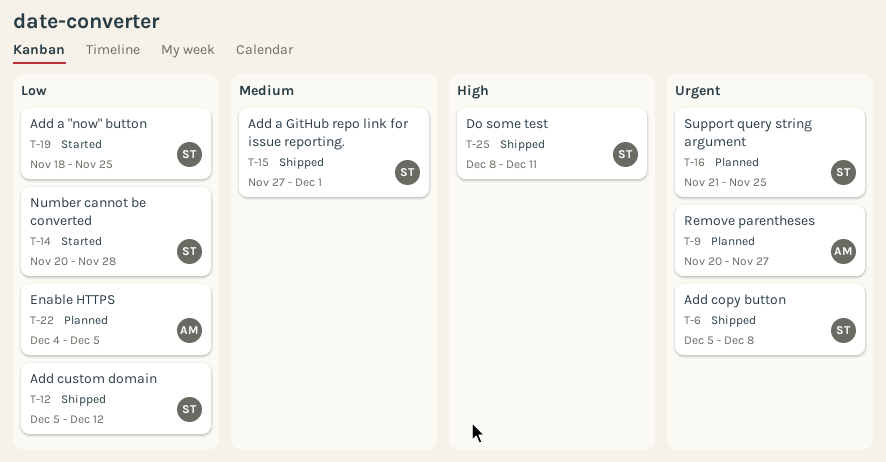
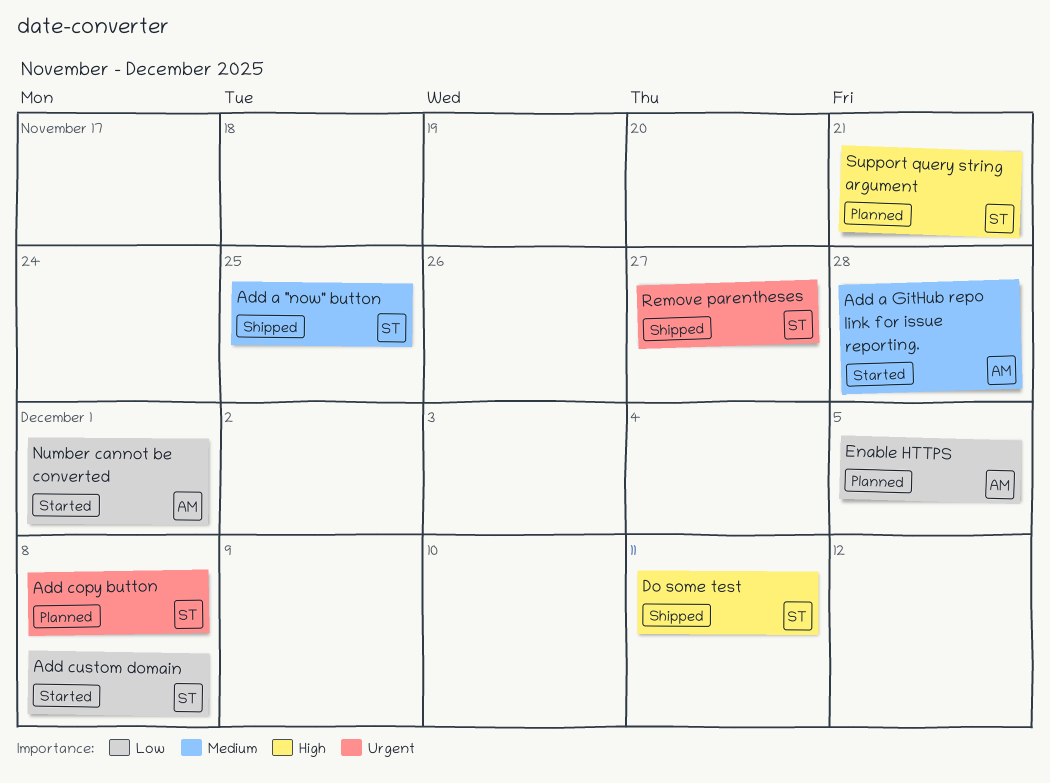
Add a "now" button, status: Started -> Shipped
Add a "now" button, priority: Low -> Medium
Add a GitHub repo link for issue reporting., status: Shipped -> Started
Add a GitHub repo link for issue reporting., owner: ST -> AM
Add a GitHub repo link for issue reporting., due: Dec 1 -> Nov 28
Add copy button, status: Shipped -> Planned
Add custom domain, status: Shipped -> Started
Add custom domain, due: Dec 12 -> Dec 8
Number cannot be converted, owner: ST -> AM
Number cannot be converted, due: Nov 28 -> Dec 1
Remove parentheses, status: Planned -> Shipped
Remove parentheses, owner: AM -> ST
Support query string argument, priority: Urgent -> High
Support query string argument, due: Nov 25 -> Nov 21

